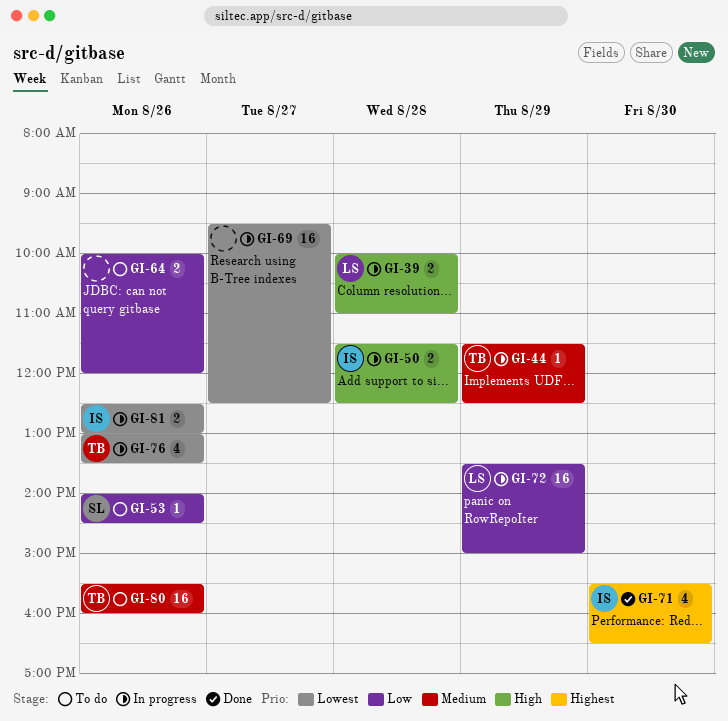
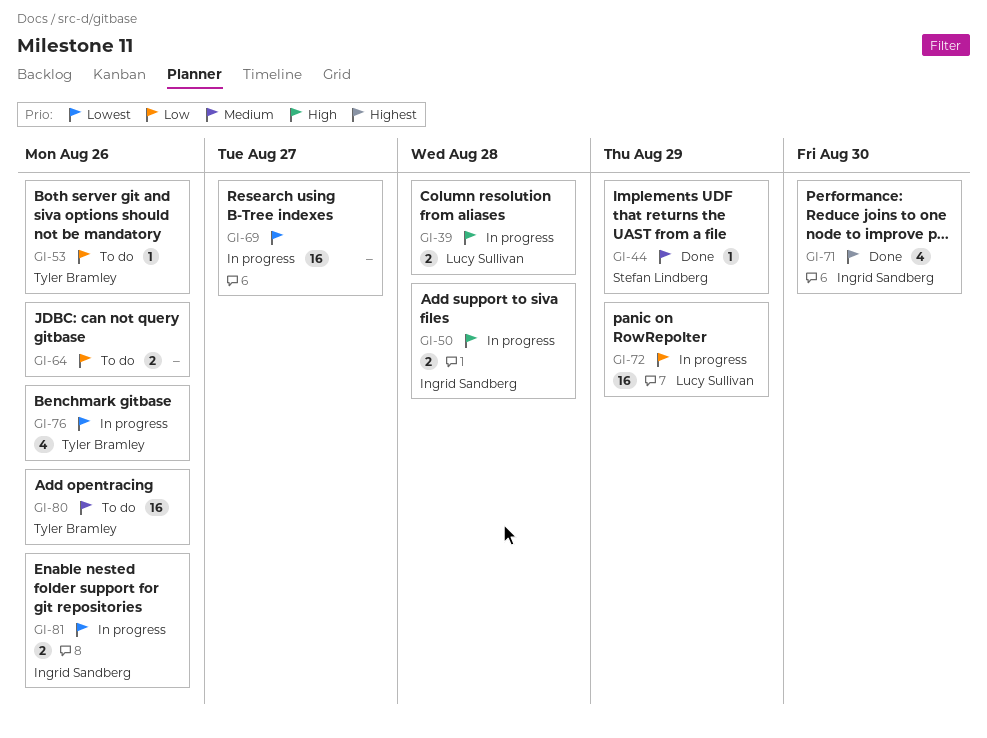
GI-44, status: In progress -> Done
GI-44, owner: Tyler Bramley -> Stefan Lindberg
GI-53, owner: Stefan Lindberg -> Tyler Bramley

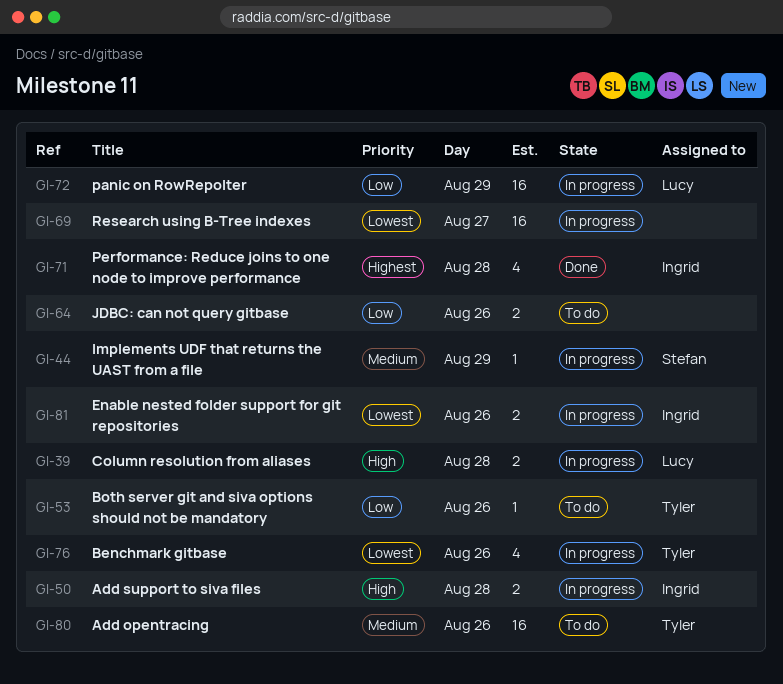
GI-44, status: Done -> In progress
GI-71, day: Aug 30 -> Aug 28

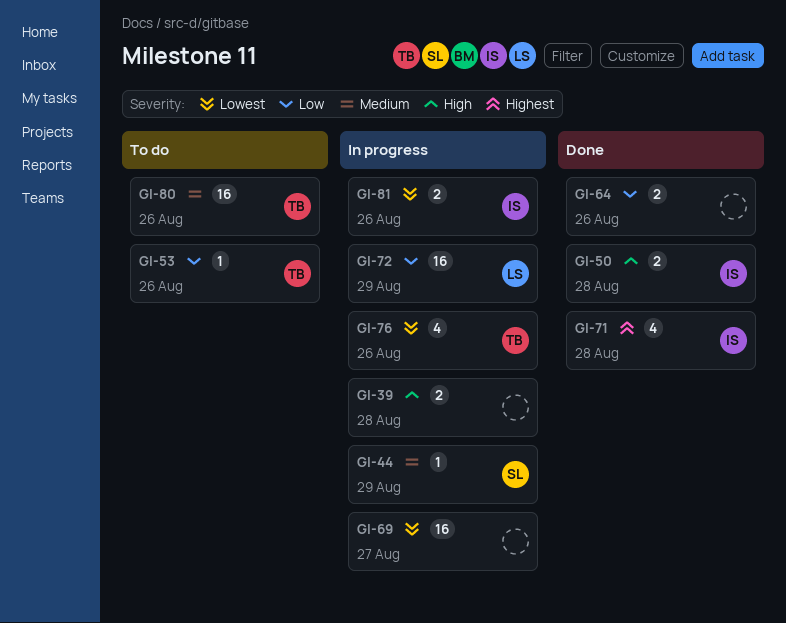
GI-39, owner: Lucy -> none
GI-50, status: In progress -> Done
GI-64, status: To do -> Done

